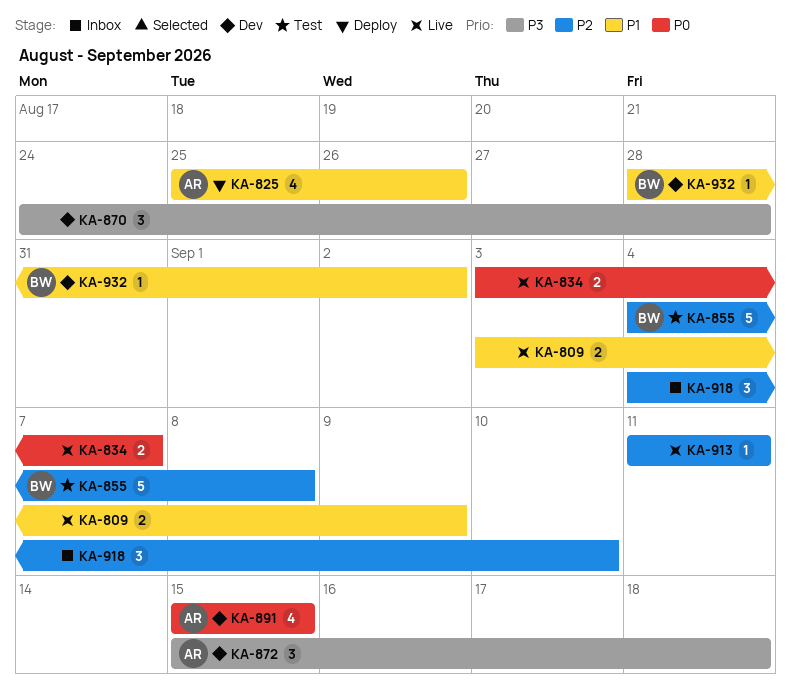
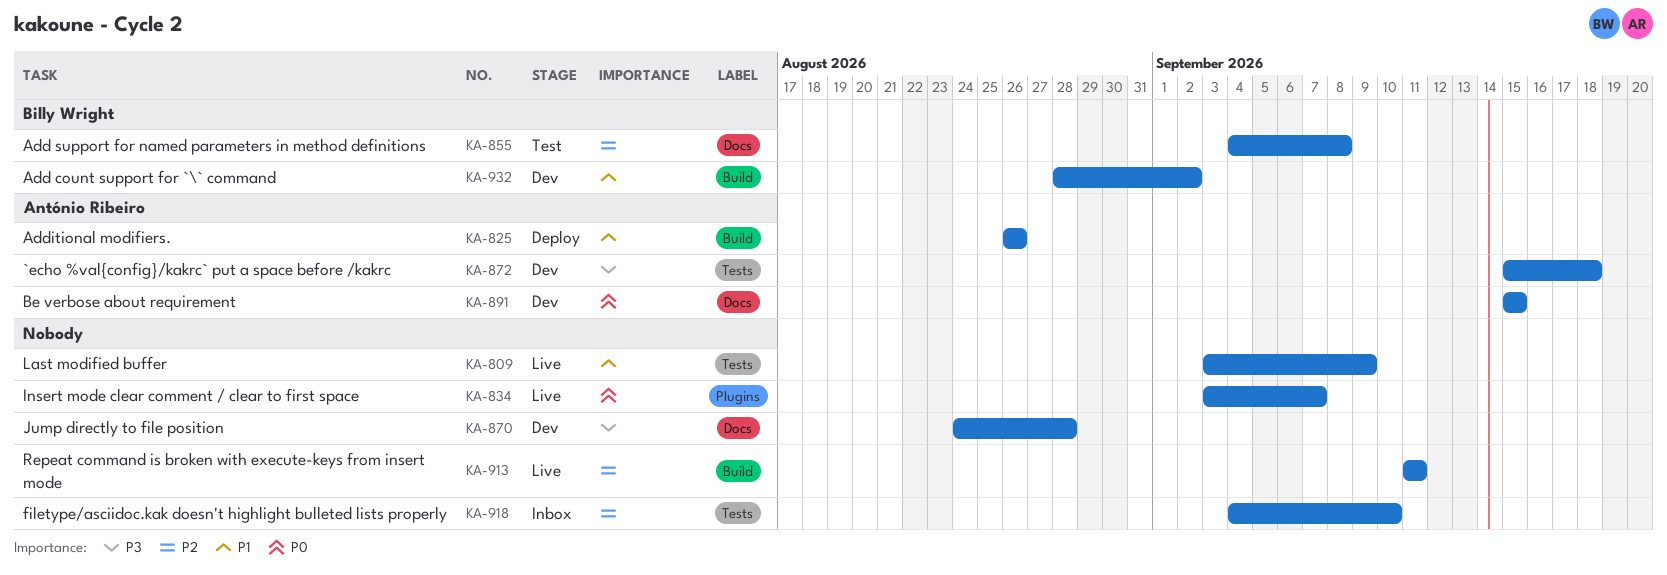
KA-825, start: Aug 25 -> Aug 26

